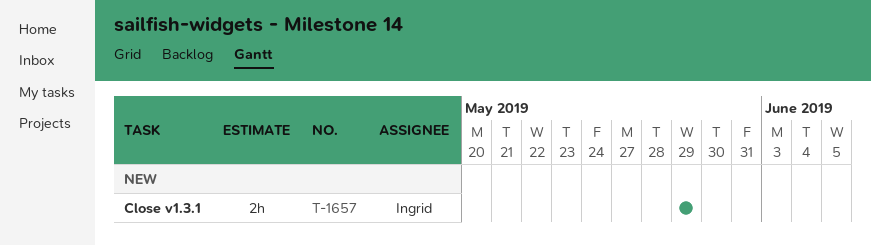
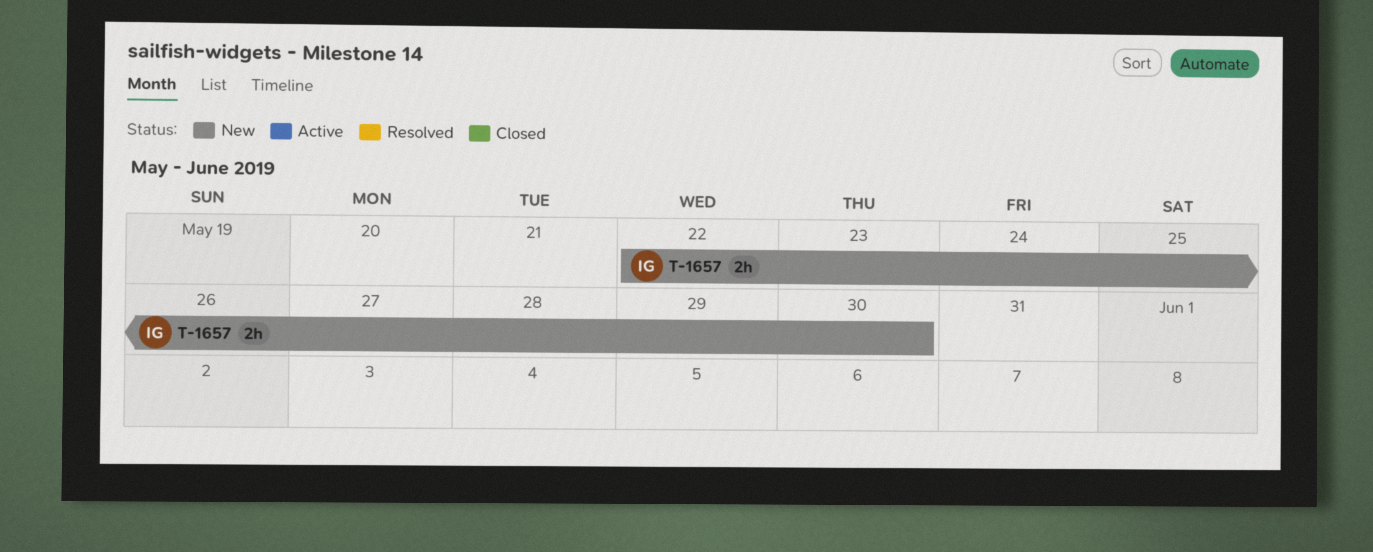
T-1657, start: May 29 -> May 22
T-1657, due: May 29 -> May 30

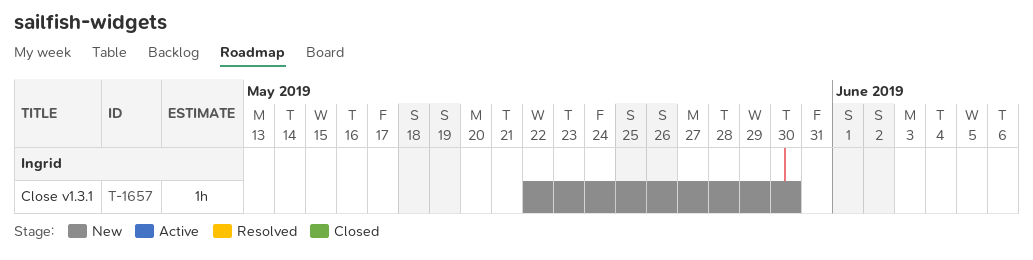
T-1657, estimate: 2h -> 1h

